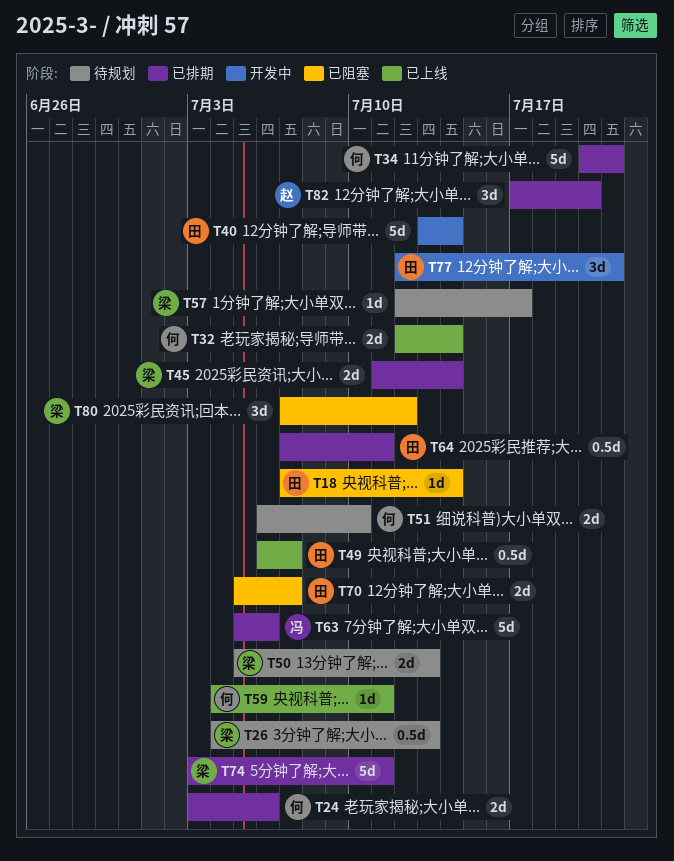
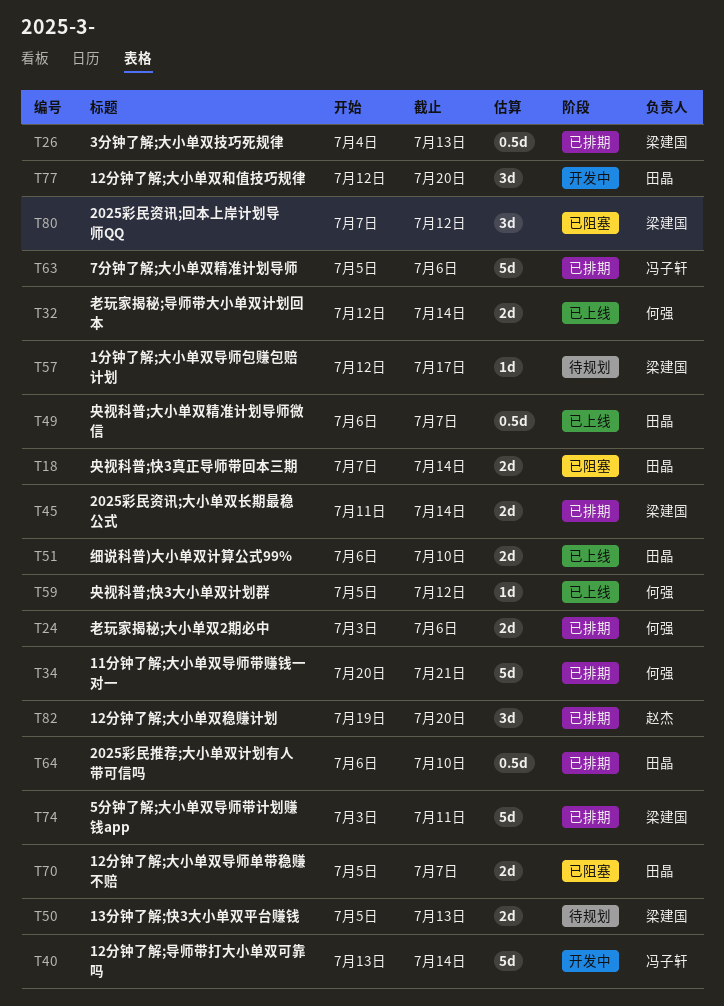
T18, estimate: 1d -> 2d
T26, status: 待规划 -> 已排期
T40, owner: 田晶 -> 冯子轩
T51, status: 待规划 -> 已上线
T51, owner: 何强 -> 田晶
T59, start: Jul 4 -> Jul 5
T59, due: Jul 11 -> Jul 12
T64, start: Jul 7 -> Jul 6
T64, due: Jul 11 -> Jul 10
T77, due: Jul 21 -> Jul 20
T82, start: Jul 17 -> Jul 19

